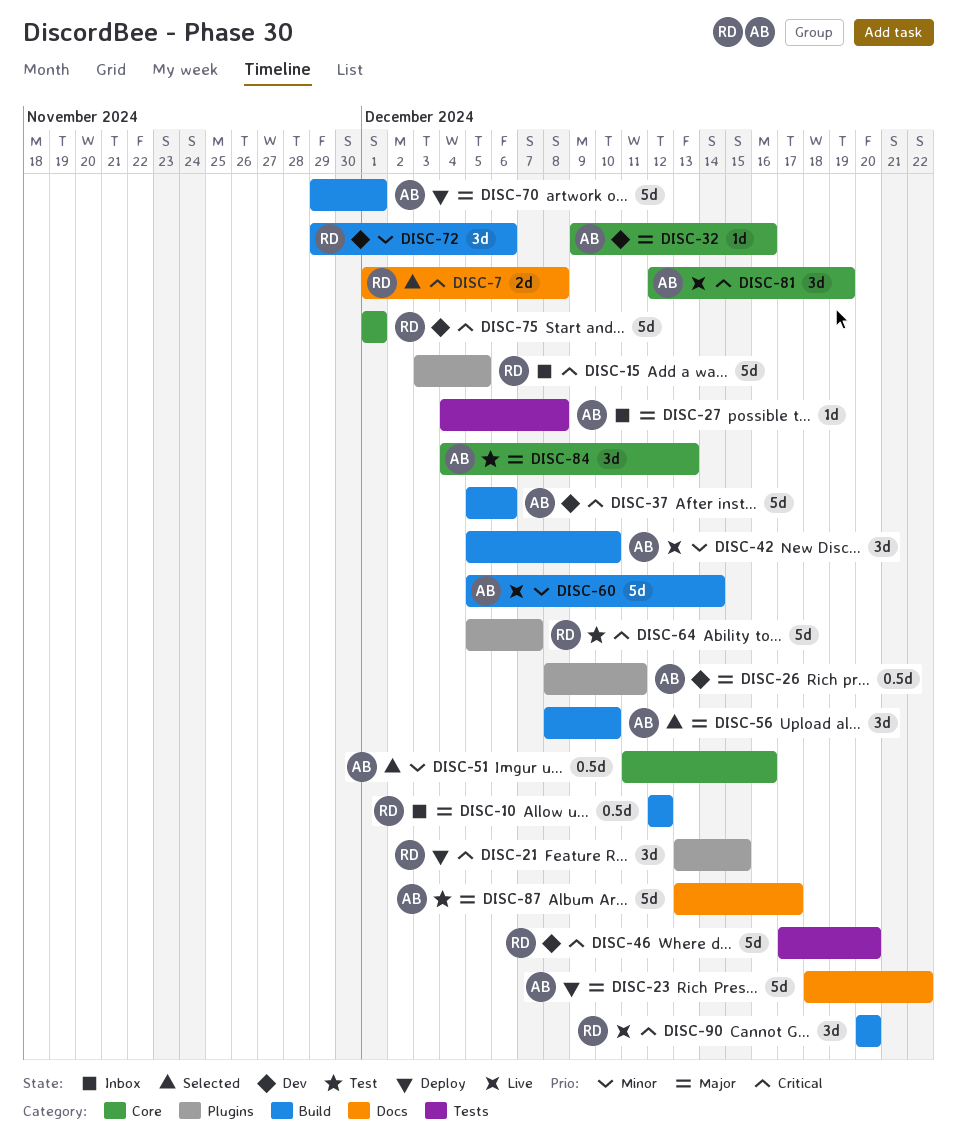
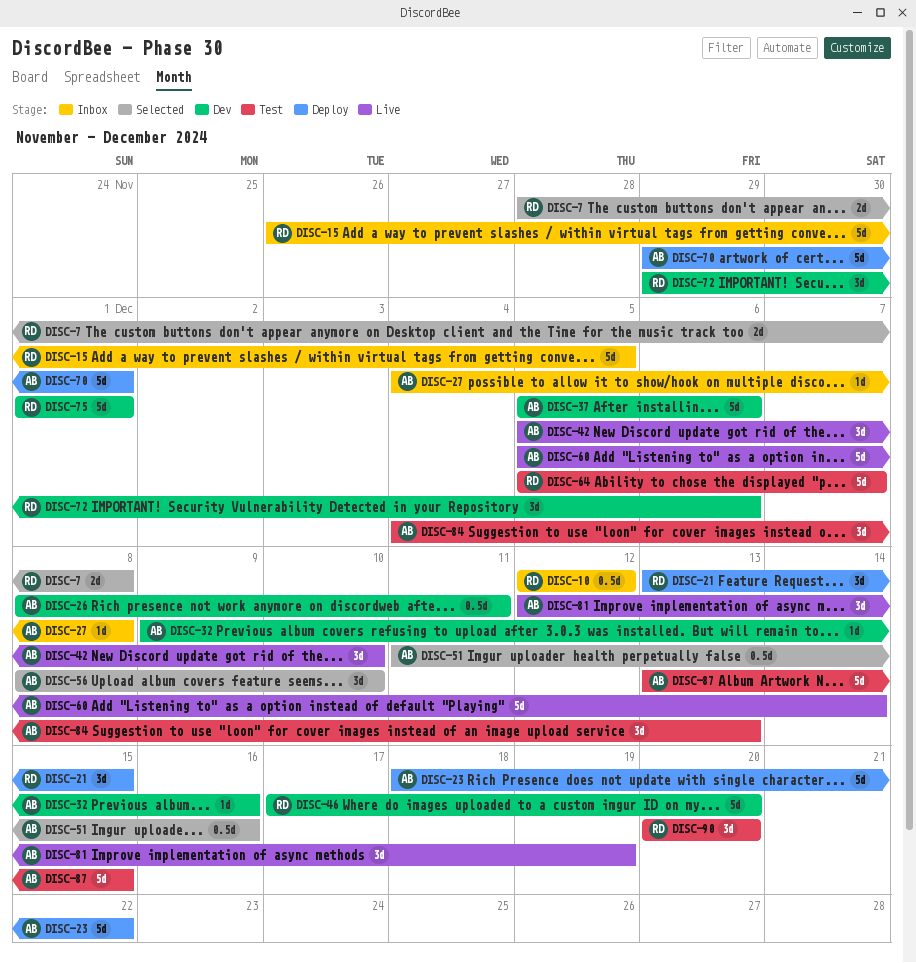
DISC-7, start: Dec 1 -> Nov 28
DISC-15, start: Dec 3 -> Nov 26
DISC-87, due: Dec 17 -> Dec 15
DISC-90, status: Live -> Test

